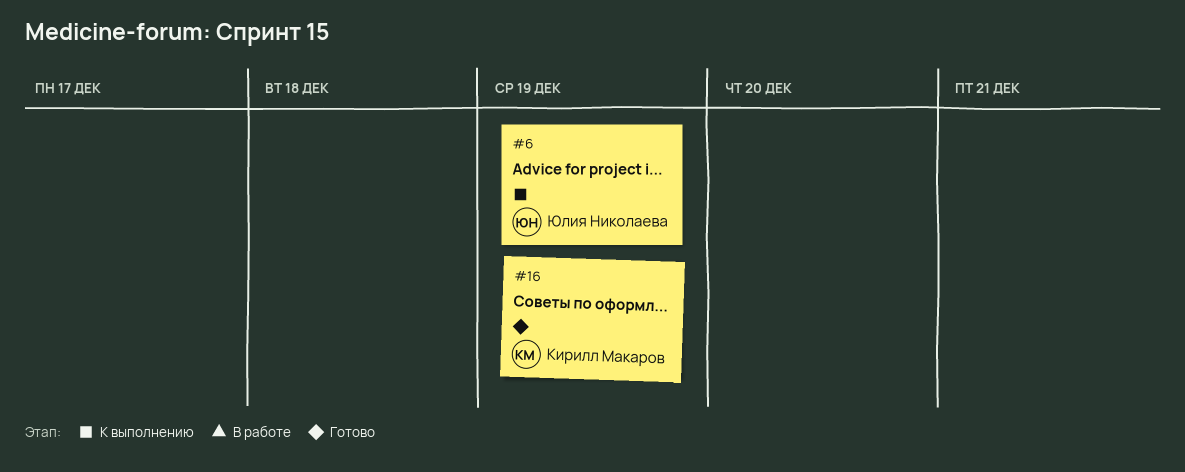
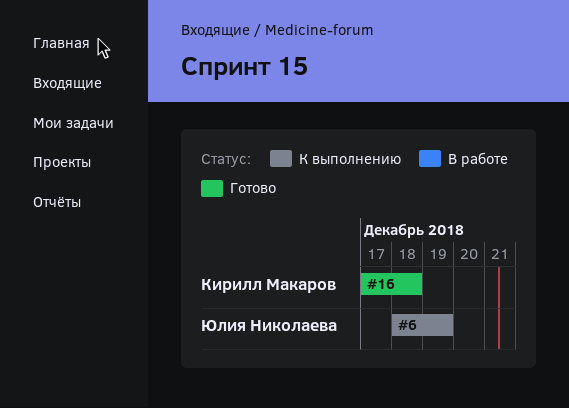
#16, due: Dec 19 -> Dec 18

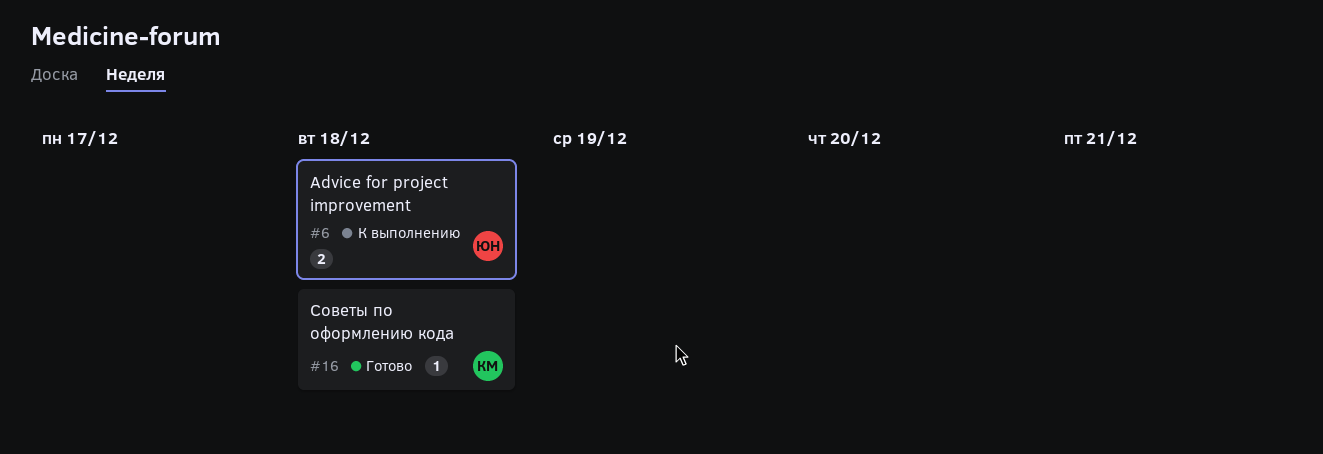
#6, due: Dec 19 -> Dec 18

